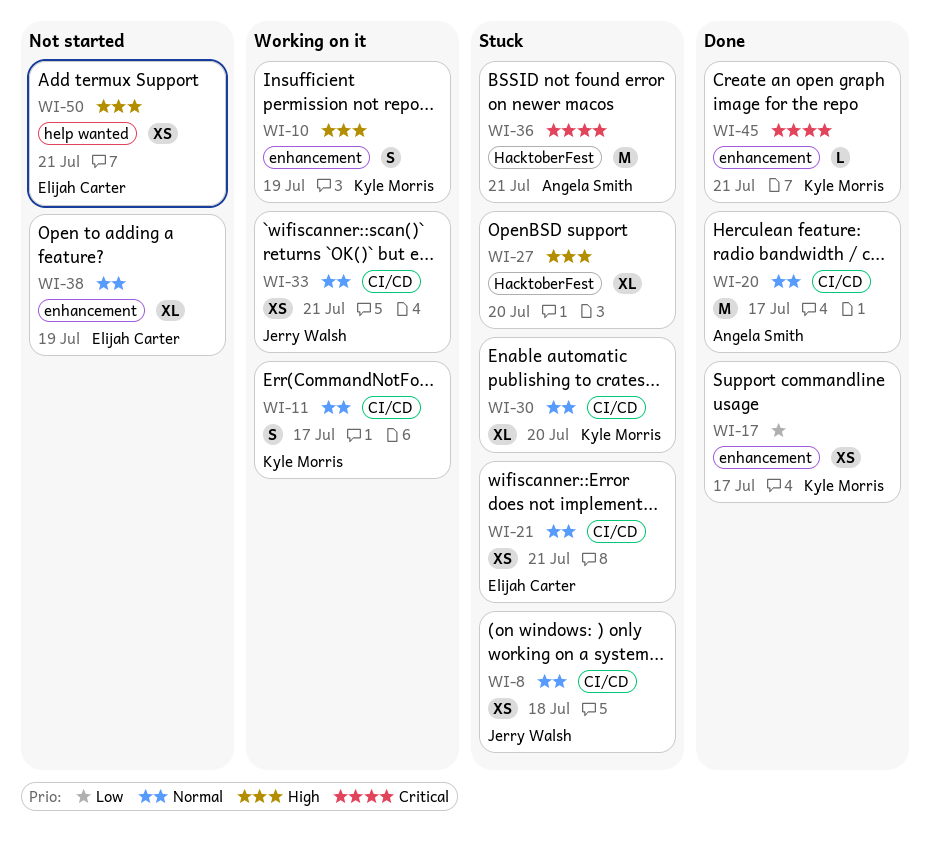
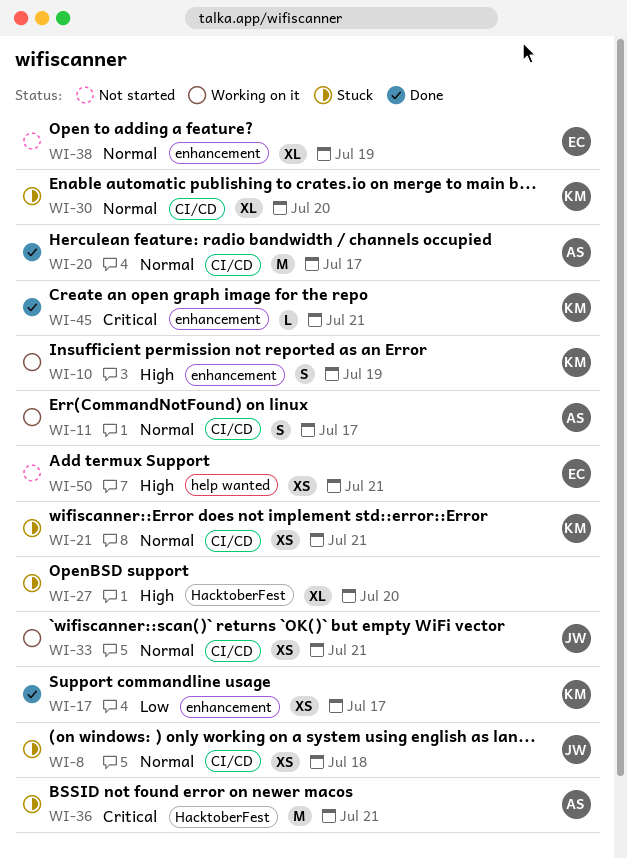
WI-11, owner: Kyle Morris -> Angela Smith
WI-21, owner: Elijah Carter -> Kyle Morris

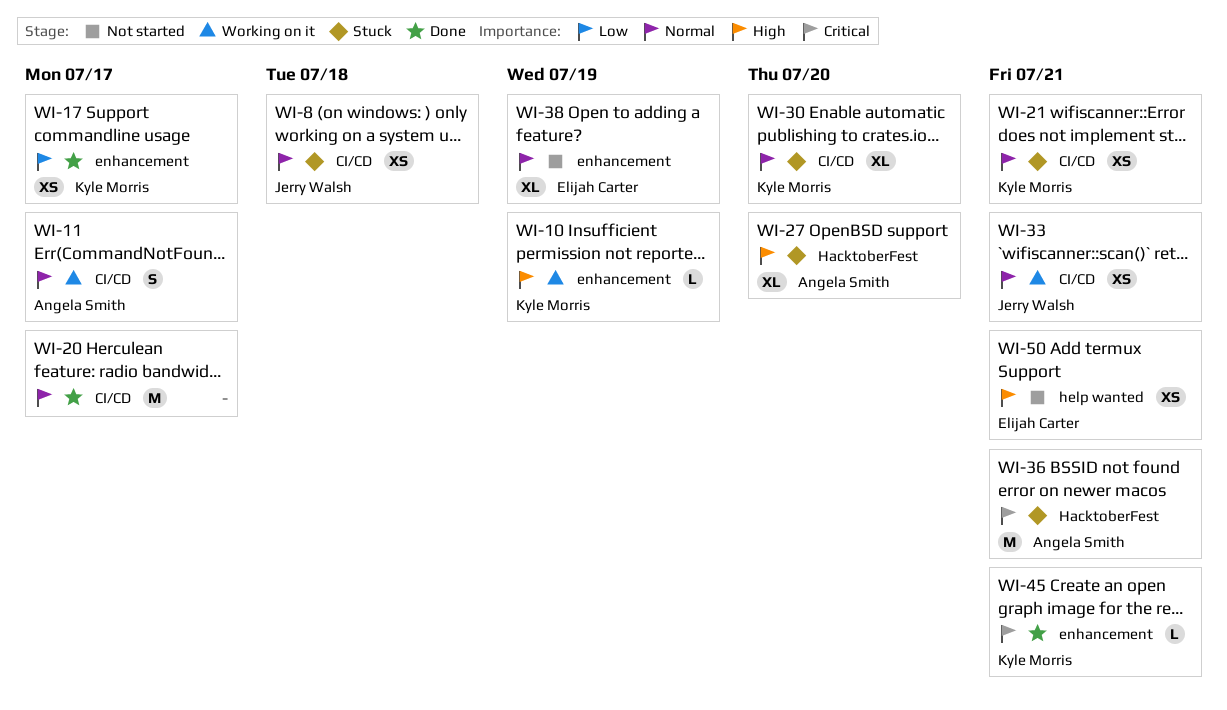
WI-10, estimate: S -> L
WI-20, owner: Angela Smith -> none
WI-27, owner: none -> Angela Smith

